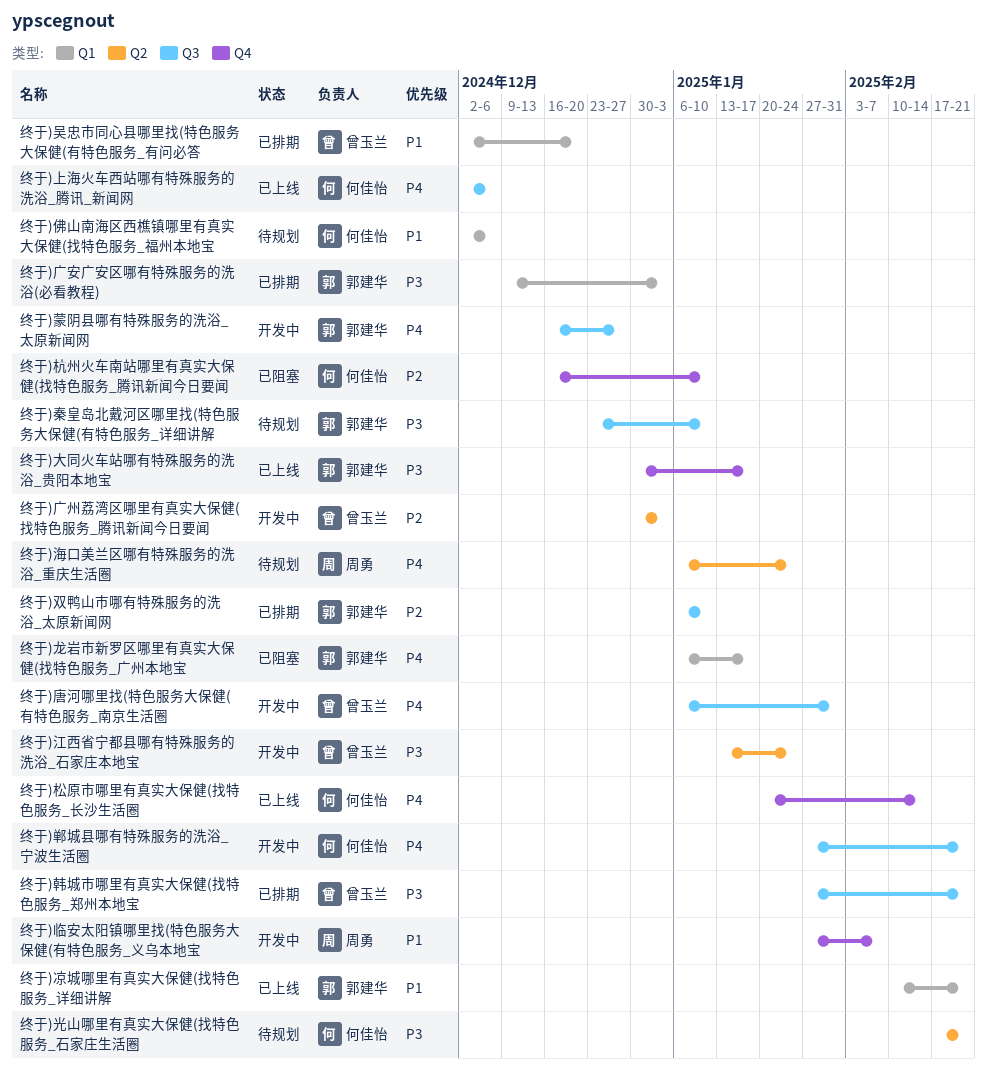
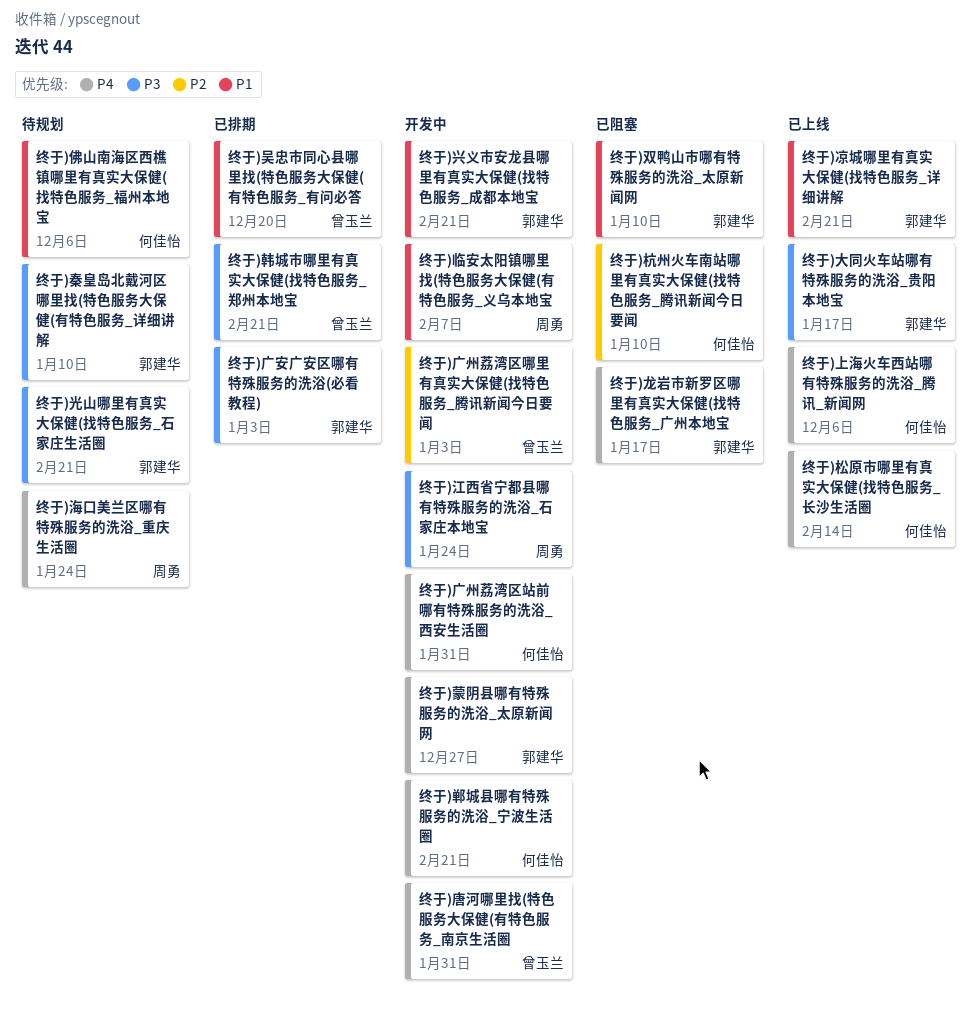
终于)光山哪里有真实大保健(找特色服务_石家庄生活圈, owner: 何佳怡 -> 郭建华
终于)兴义市安龙县哪里有真实大保健(找特色服务_成都本地宝: none -> present
终于)双鸭山市哪有特殊服务的洗浴_太原新闻网, status: 已排期 -> 已阻塞
终于)双鸭山市哪有特殊服务的洗浴_太原新闻网, priority: P2 -> P1
终于)广州荔湾区站前哪有特殊服务的洗浴_西安生活圈: none -> present
终于)江西省宁都县哪有特殊服务的洗浴_石家庄本地宝, owner: 曾玉兰 -> 周勇

